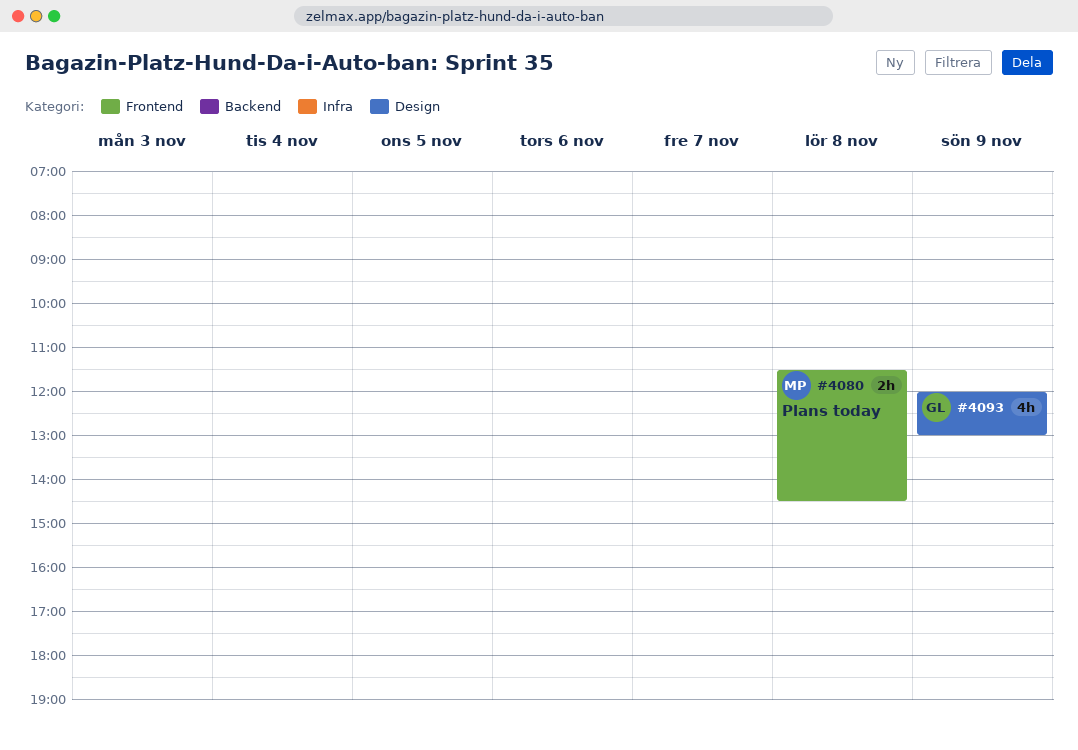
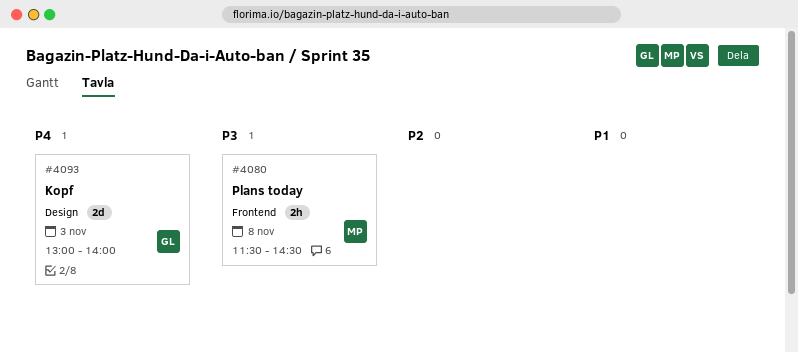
#4093, estimate: 4h -> 2d
#4093, day: Nov 9 -> Nov 3
#4093, begins: 12:00 -> 13:00
#4093, ends: 13:00 -> 14:00

